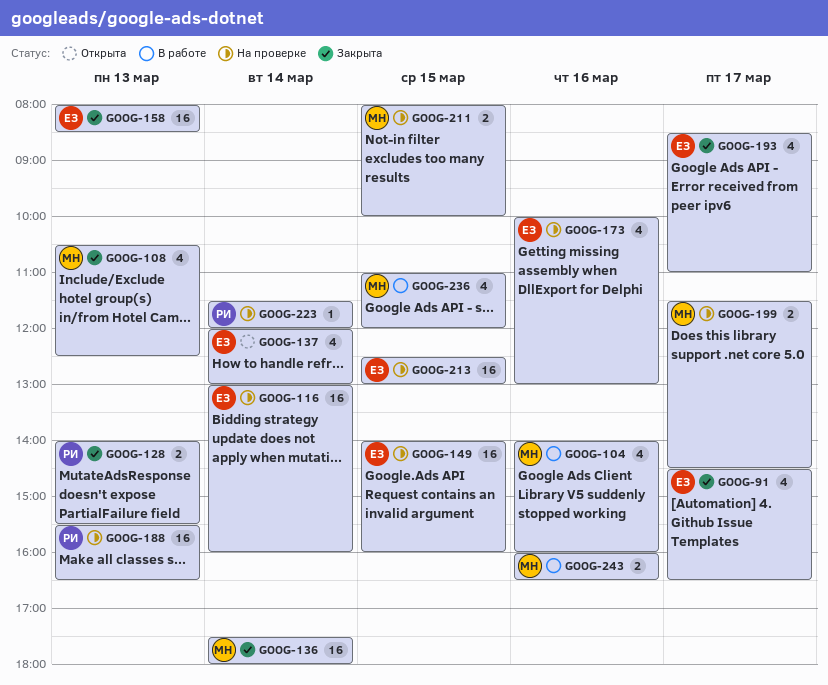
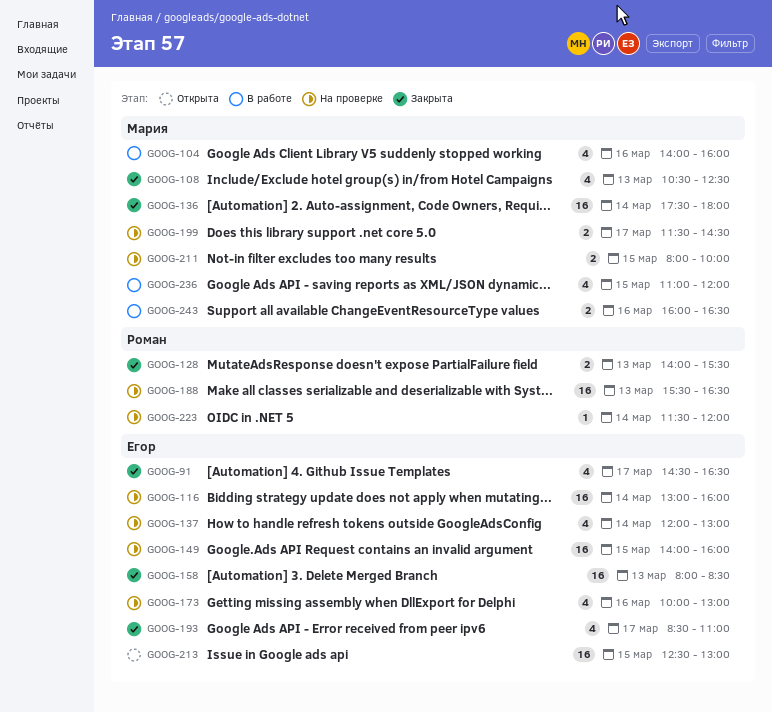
GOOG-137, status: Открыта -> На проверке
GOOG-213, status: На проверке -> Открыта

